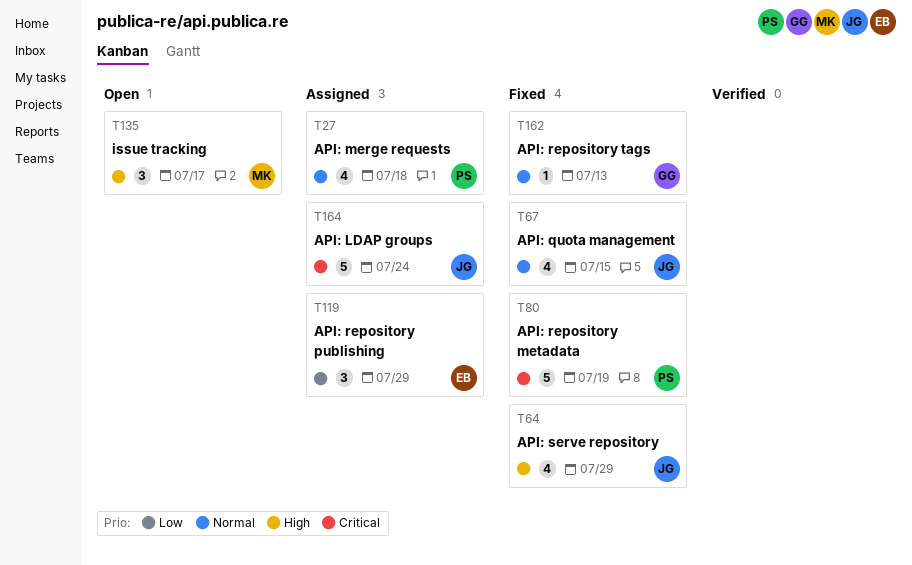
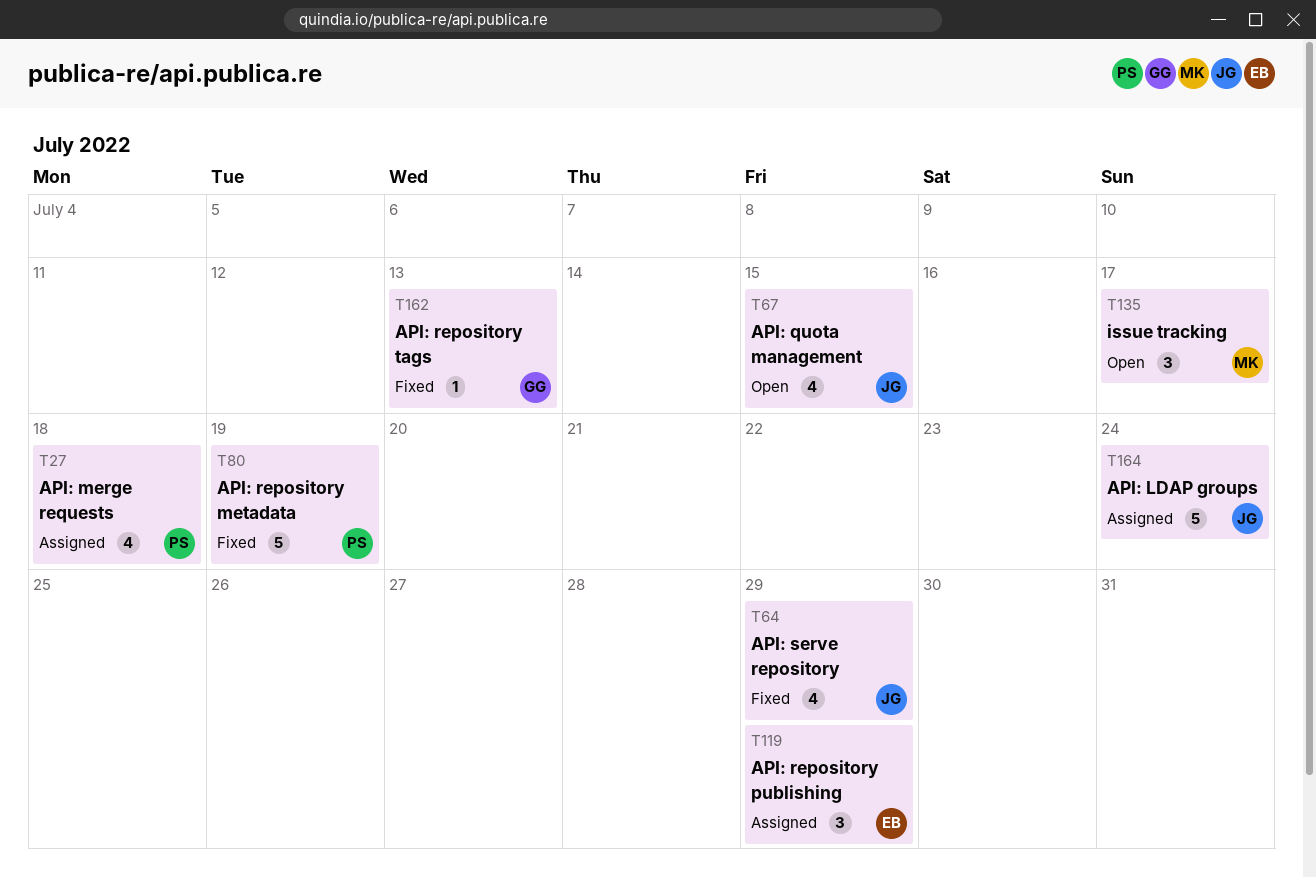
T67, status: Fixed -> Open

